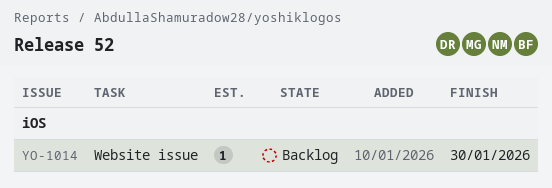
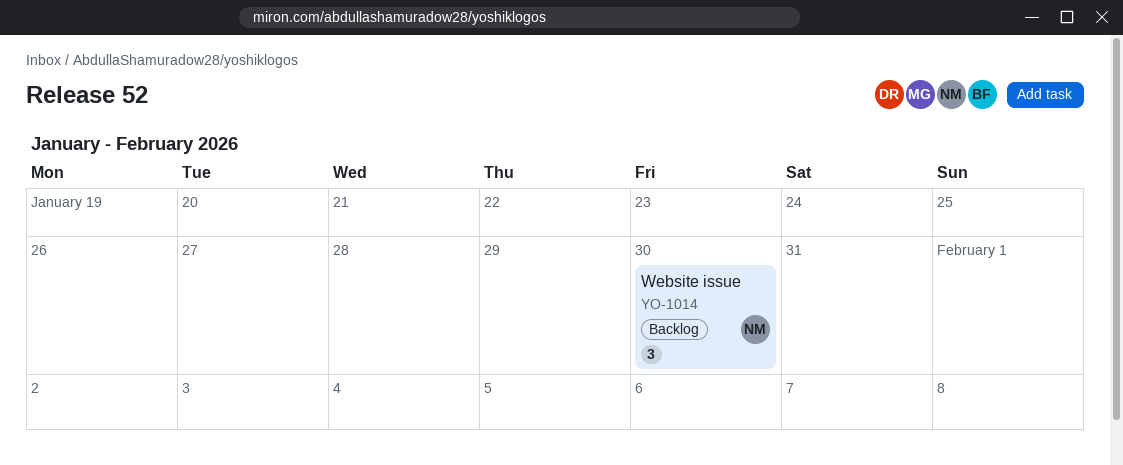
YO-1014, estimate: 1 -> 3

